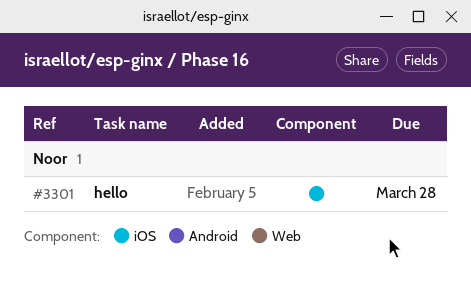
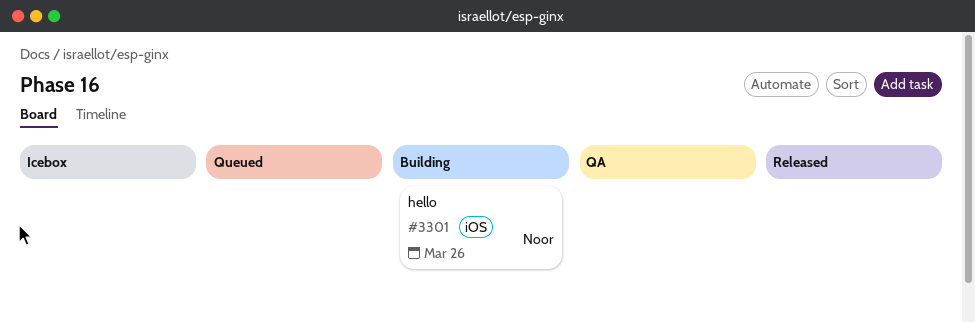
#3301, due: Mar 28 -> Mar 26

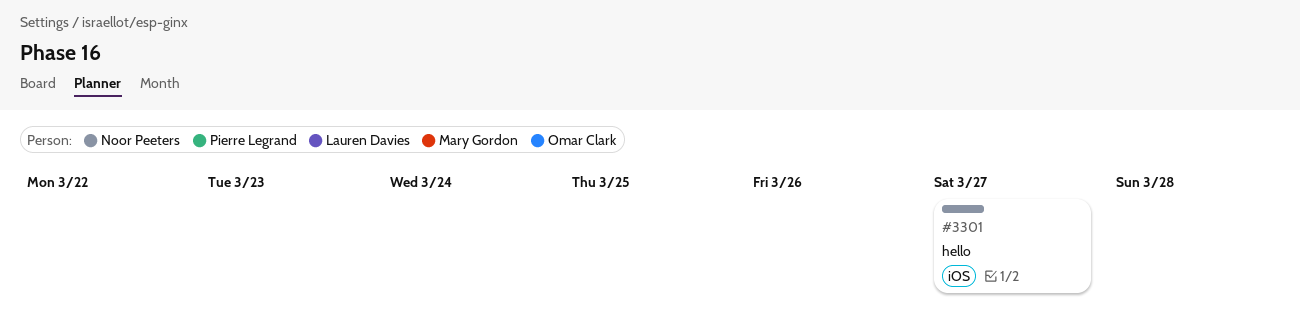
#3301, due: Mar 26 -> Mar 27

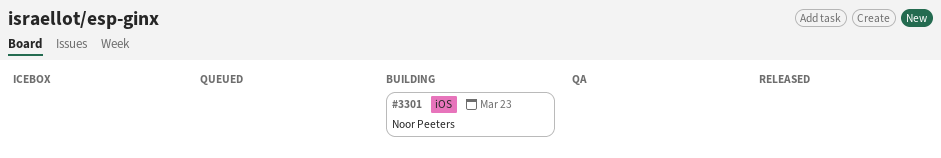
#3301, due: Mar 27 -> Mar 23

